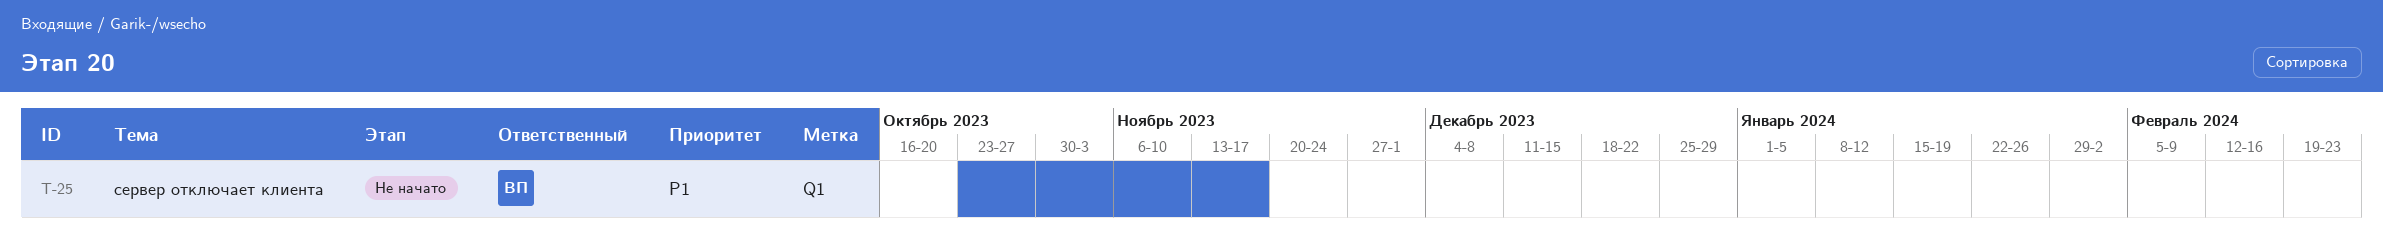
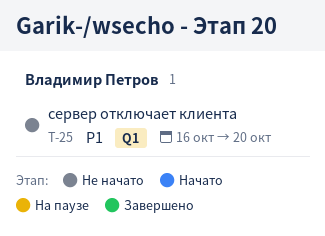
T-25, start: Oct 23 -> Oct 16
T-25, due: Nov 17 -> Oct 20

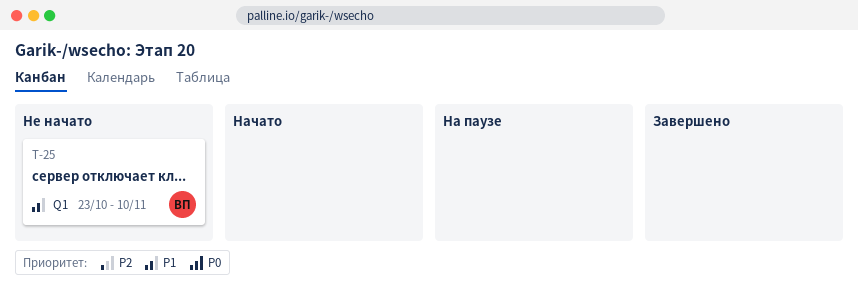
T-25, start: Oct 16 -> Oct 23
T-25, due: Oct 20 -> Nov 10

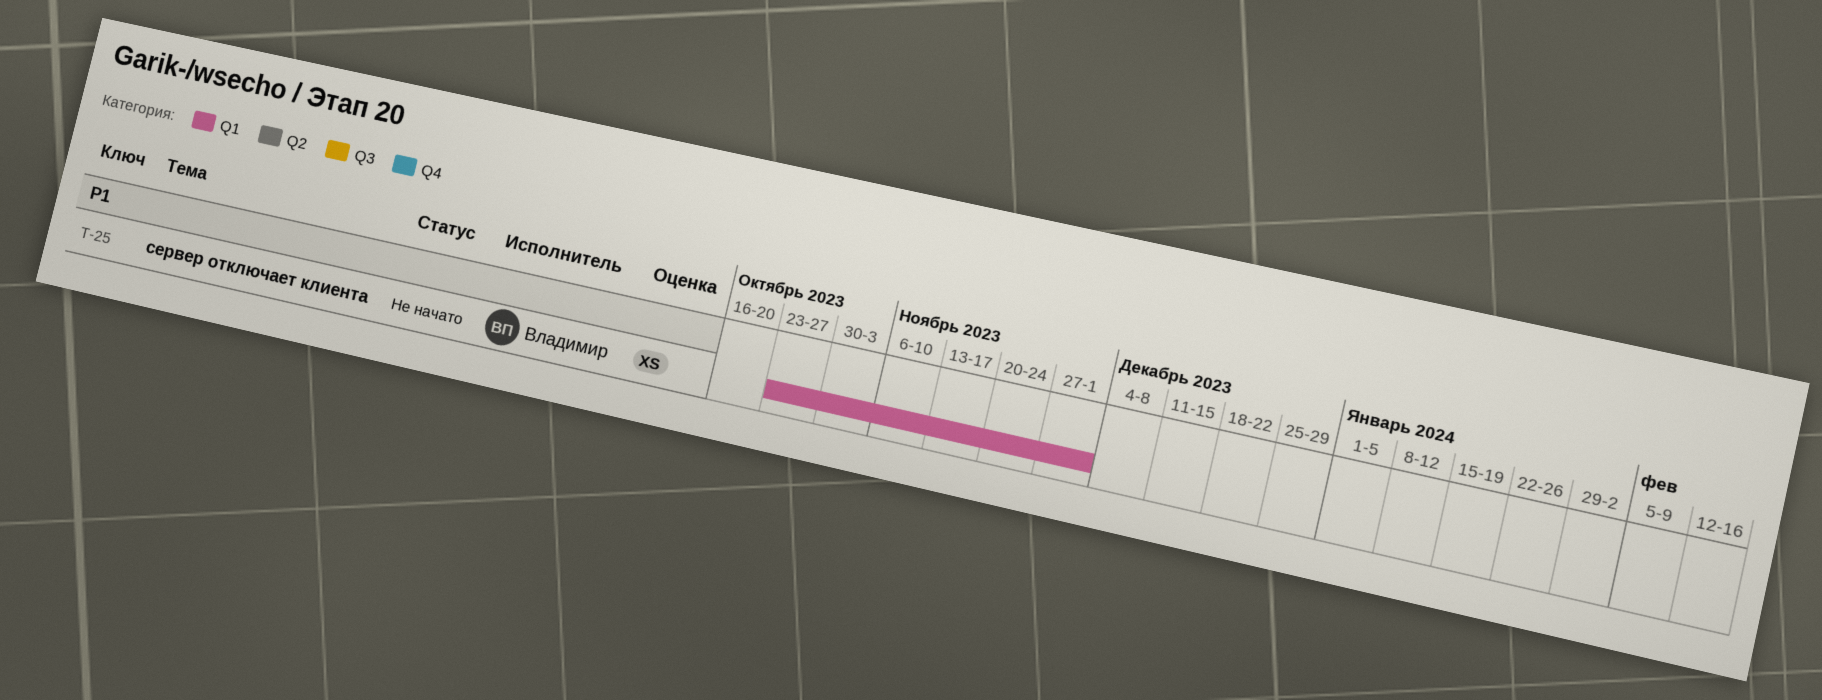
T-25, due: Nov 10 -> Dec 1

